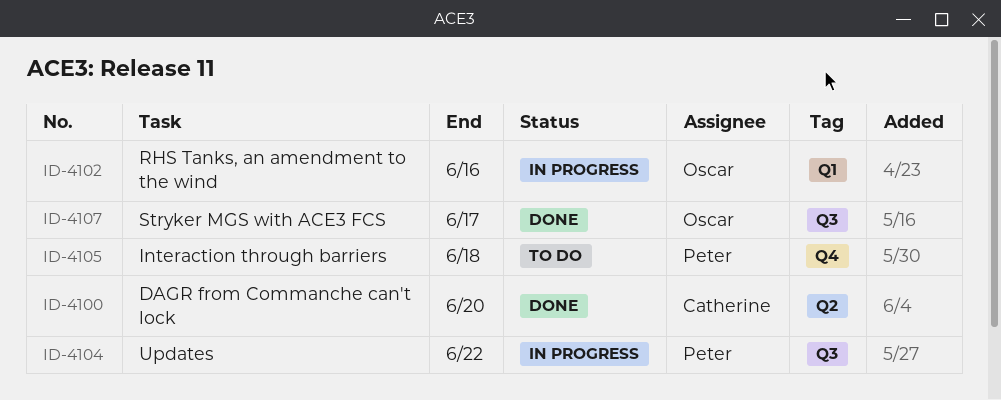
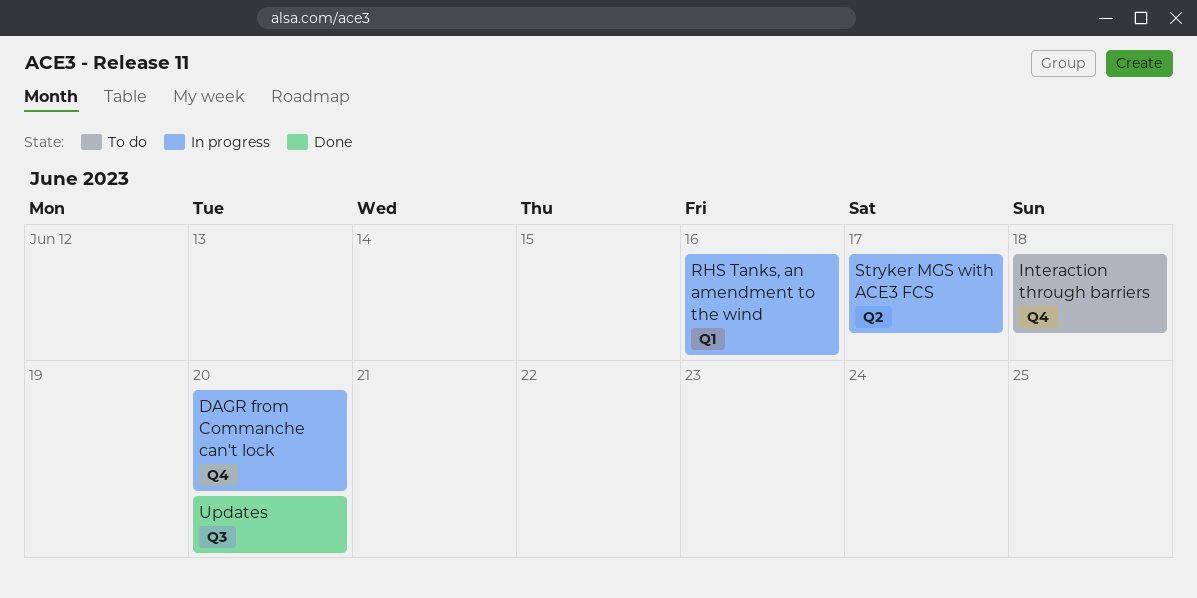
DAGR from Commanche can't lock, status: Done -> In progress
DAGR from Commanche can't lock, label: Q2 -> Q4
Stryker MGS with ACE3 FCS, status: Done -> In progress
Stryker MGS with ACE3 FCS, label: Q3 -> Q2
Updates, status: In progress -> Done
Updates, due: Jun 22 -> Jun 20

